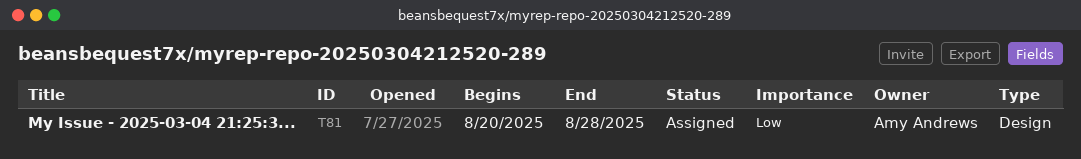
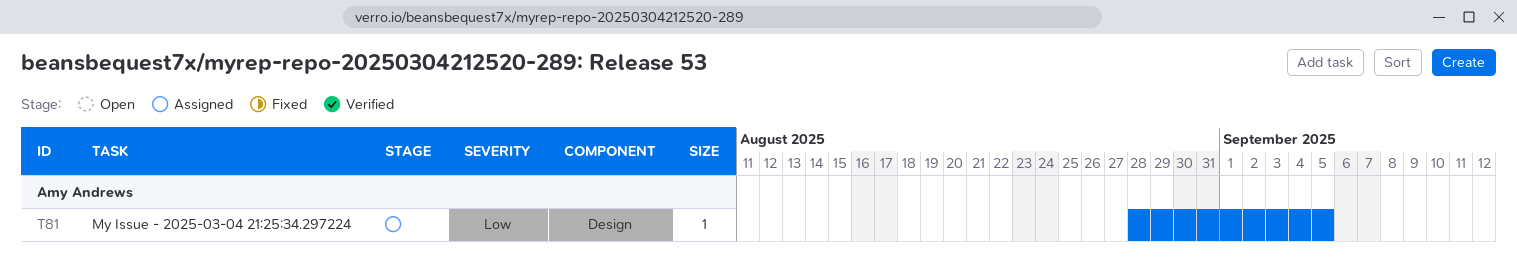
T81, start: Aug 20 -> Aug 28
T81, due: Aug 28 -> Sep 5

